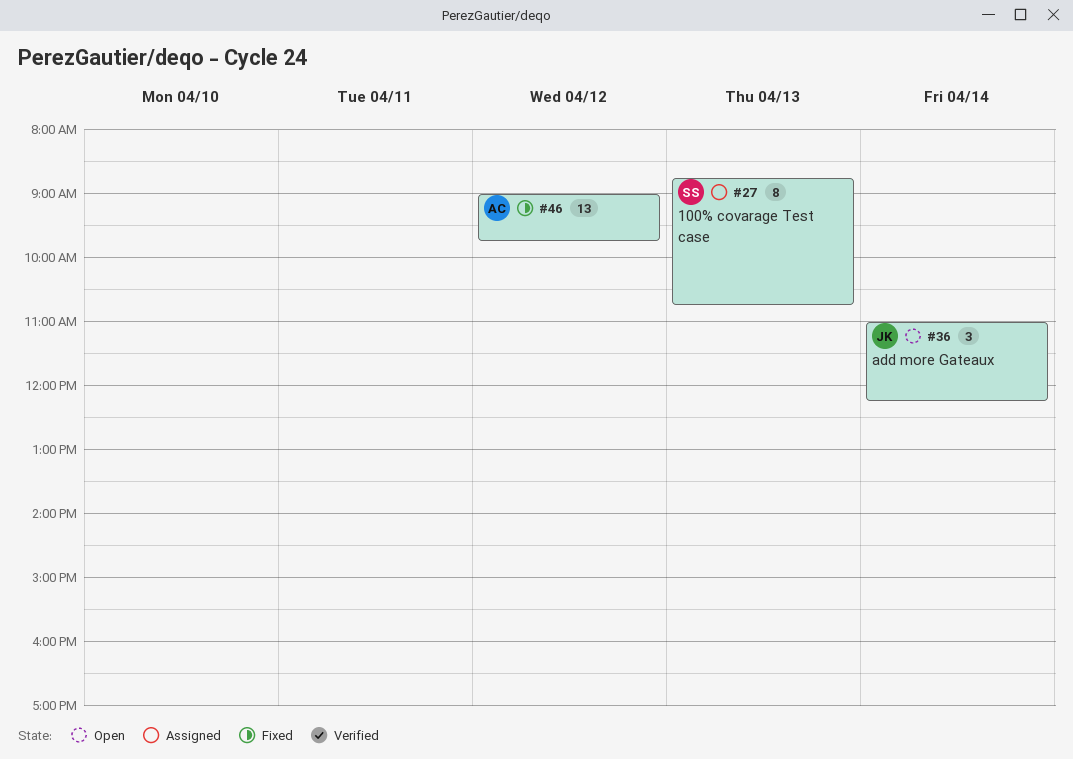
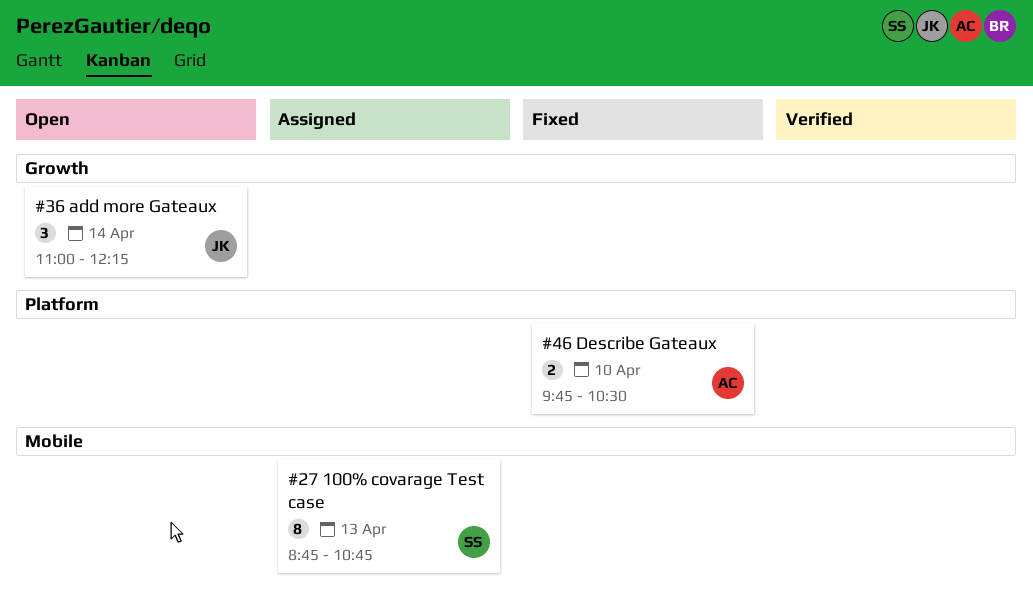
#46, estimate: 13 -> 2
#46, day: Apr 12 -> Apr 10
#46, begins: 09:00 -> 09:45
#46, ends: 09:45 -> 10:30

